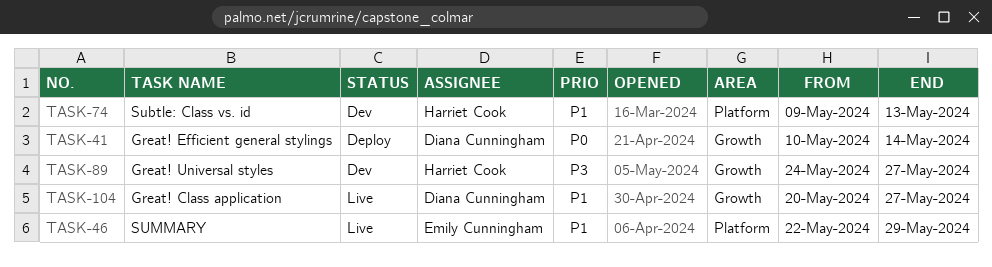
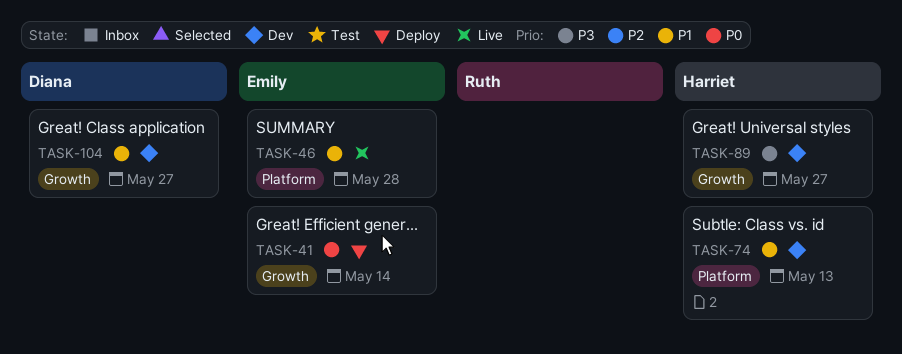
TASK-41, owner: Diana Cunningham -> Emily Cunningham
TASK-46, due: May 29 -> May 28
TASK-104, status: Live -> Dev

